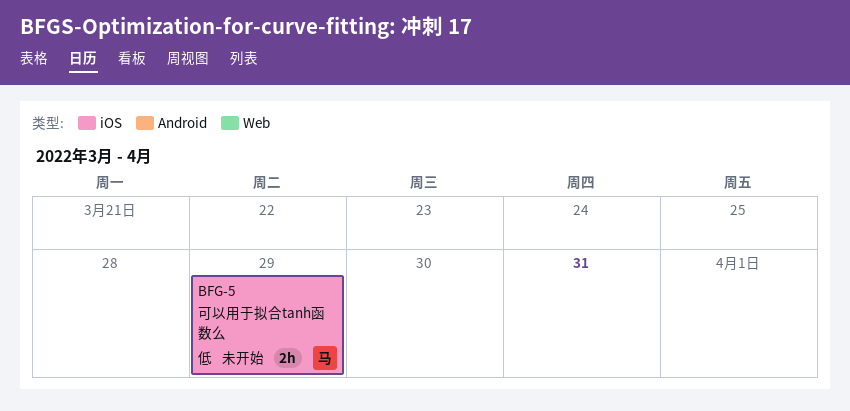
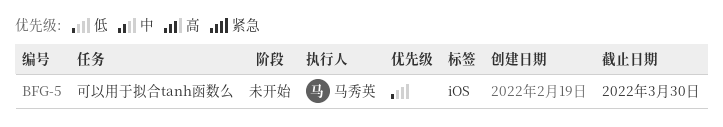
BFG-5, due: Mar 29 -> Mar 30

